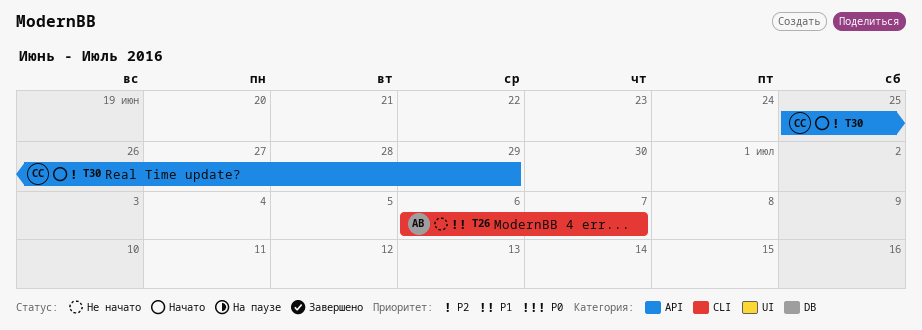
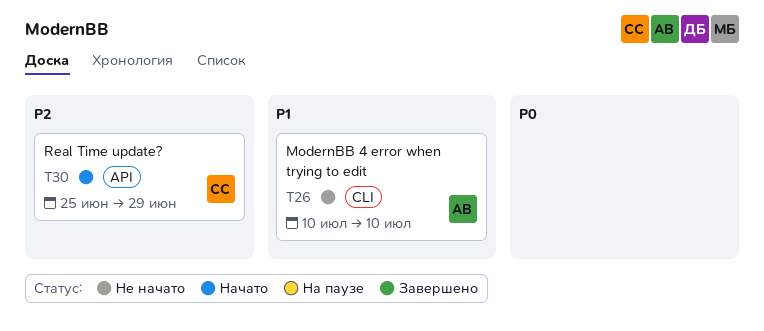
T26, start: Jul 6 -> Jul 10
T26, due: Jul 7 -> Jul 10

